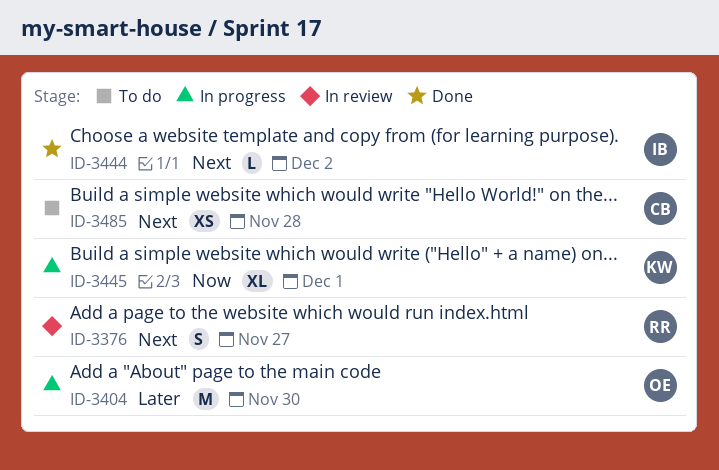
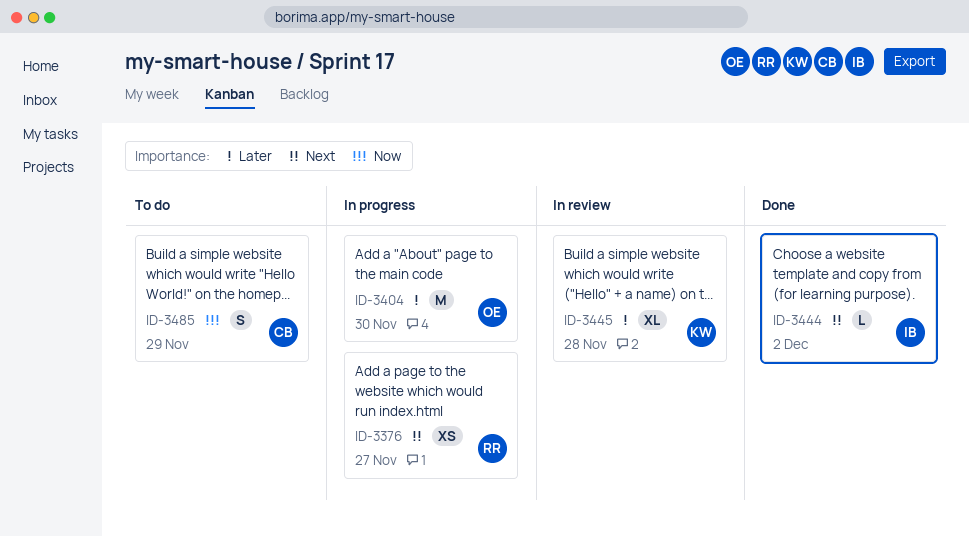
ID-3376, status: In review -> In progress
ID-3376, estimate: S -> XS
ID-3445, status: In progress -> In review
ID-3445, priority: Now -> Later
ID-3445, due: Dec 1 -> Nov 28
ID-3485, priority: Next -> Now
ID-3485, estimate: XS -> S
ID-3485, due: Nov 28 -> Nov 29

